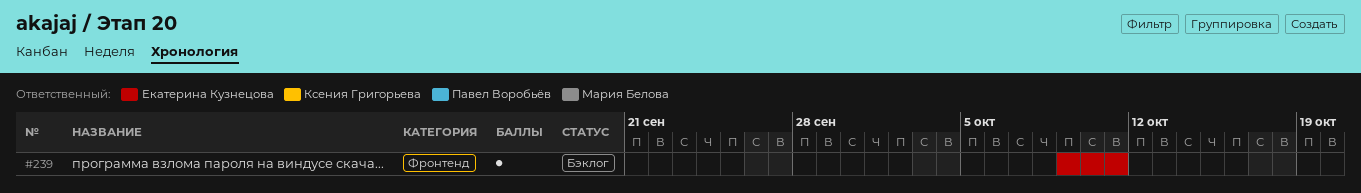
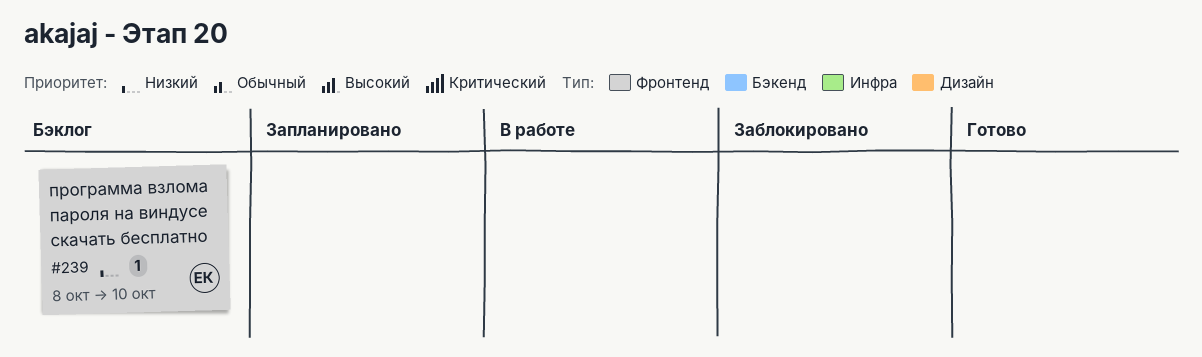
#239, start: Oct 9 -> Oct 8
#239, due: Oct 11 -> Oct 10

